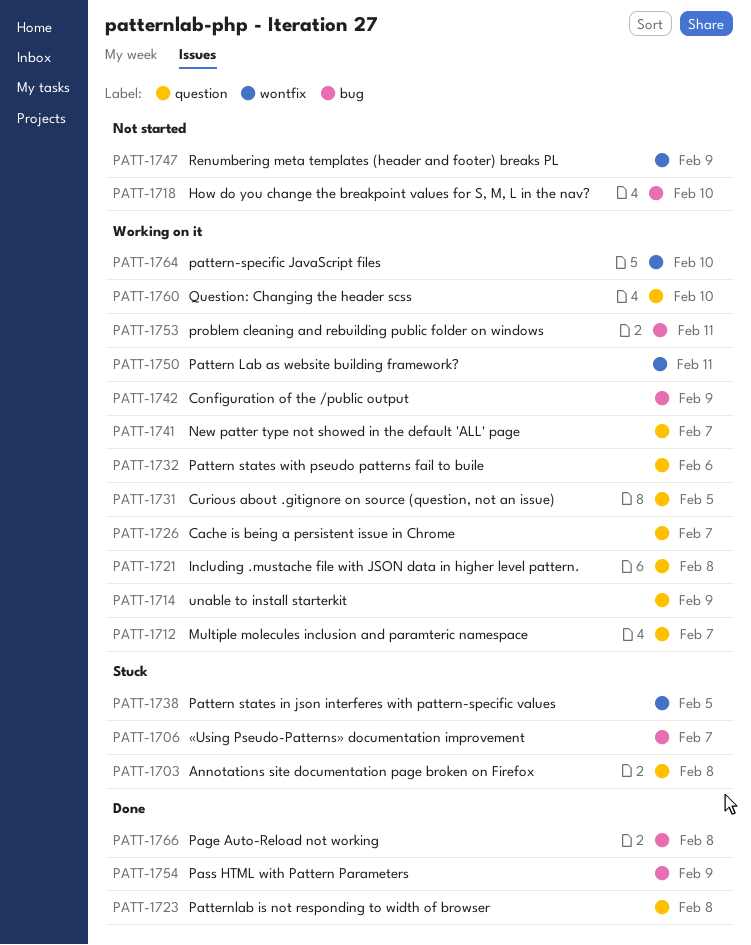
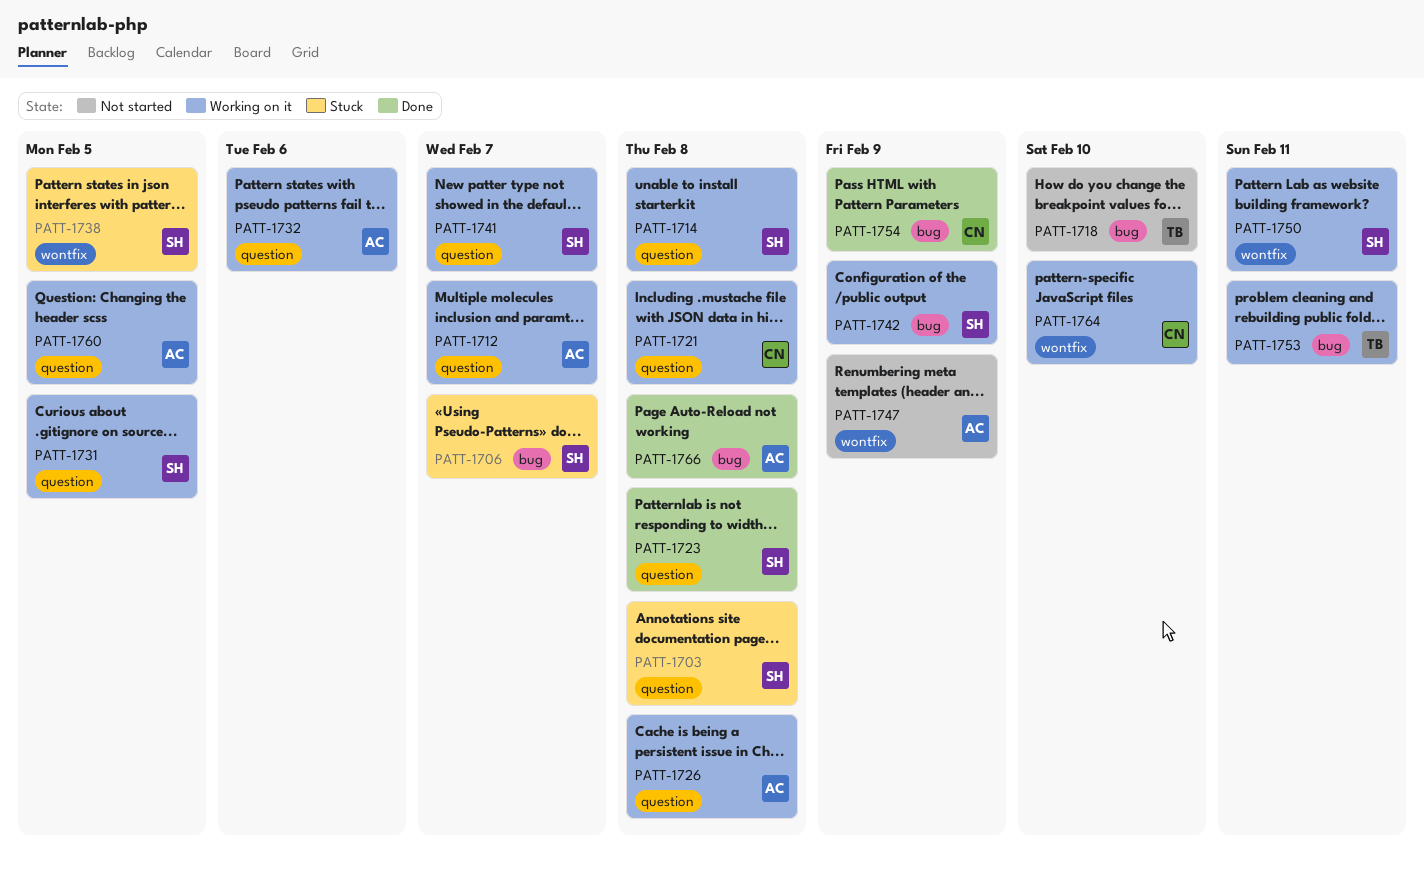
PATT-1714, due: Feb 9 -> Feb 8
PATT-1726, due: Feb 7 -> Feb 8
PATT-1760, due: Feb 10 -> Feb 5

